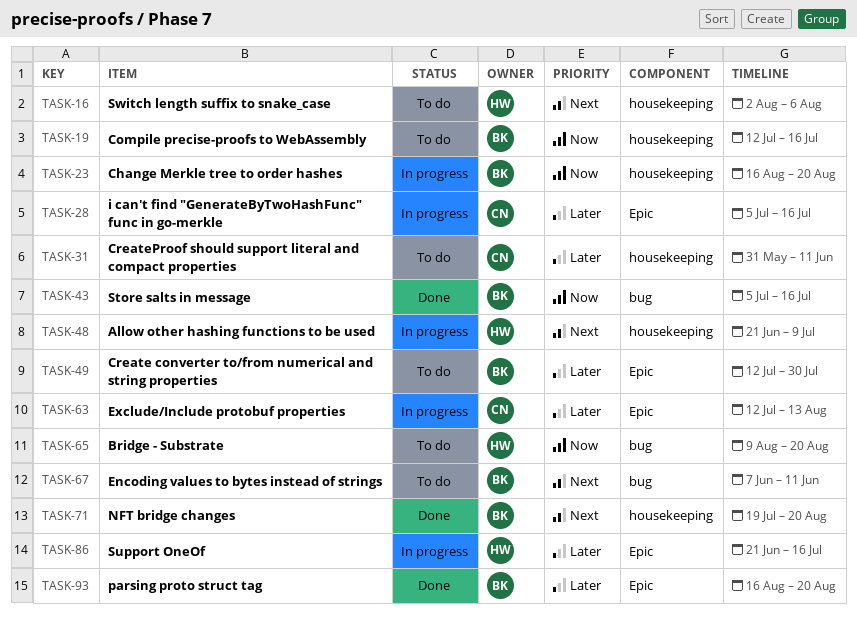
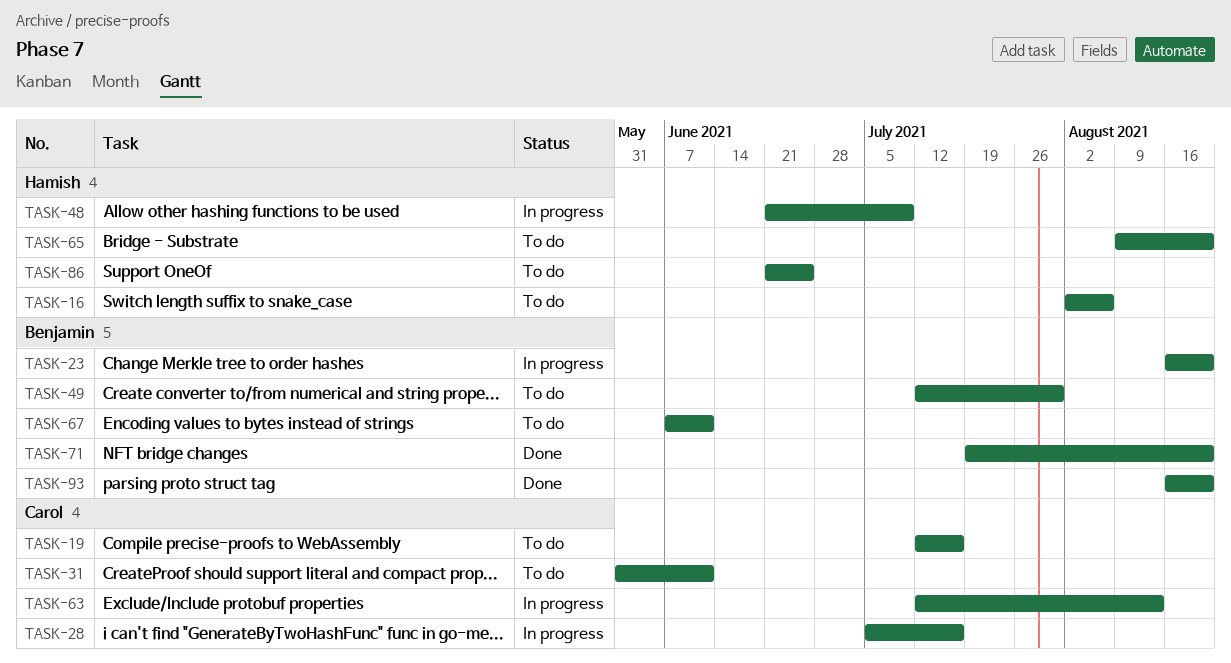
TASK-19, owner: Benjamin -> Carol
TASK-43: present -> none
TASK-86, status: In progress -> To do
TASK-86, due: Jul 16 -> Jun 25

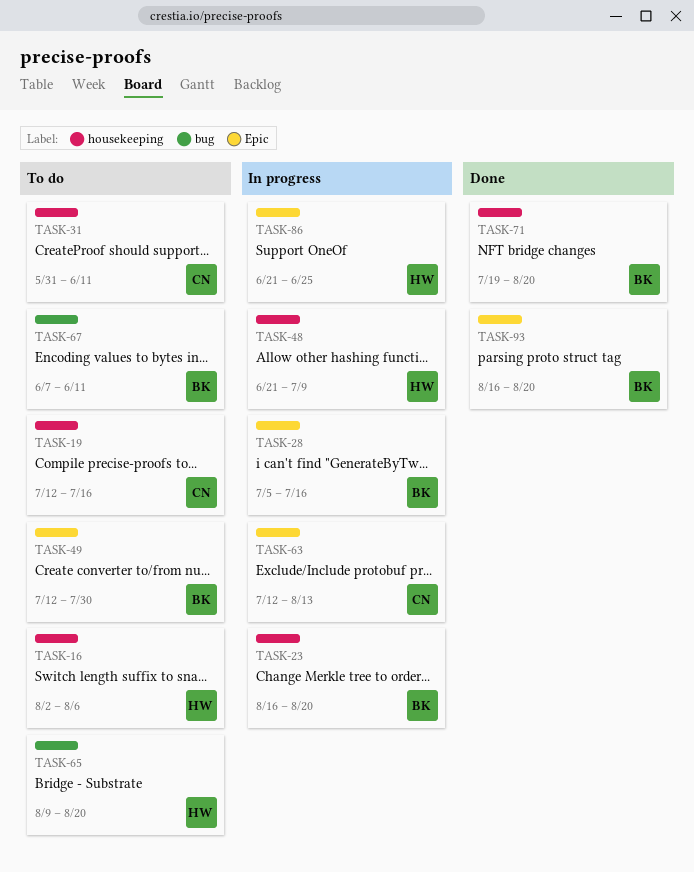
TASK-28, owner: Carol -> Benjamin
TASK-86, status: To do -> In progress

